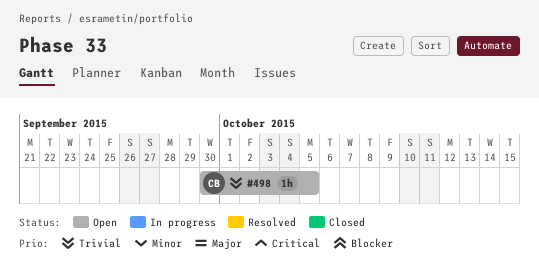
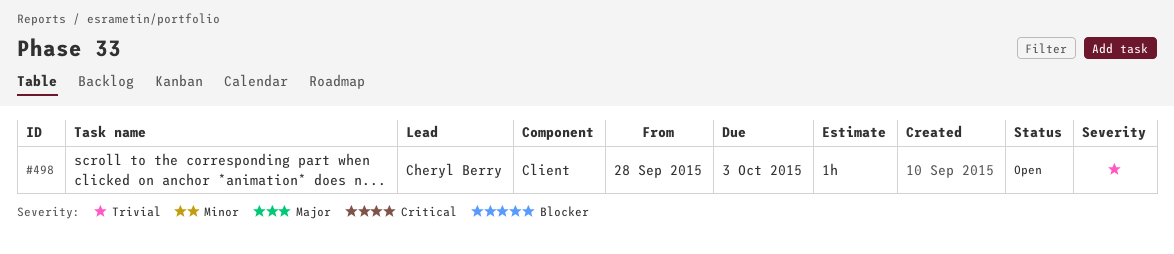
#498, start: Sep 30 -> Sep 28
#498, due: Oct 5 -> Oct 3

